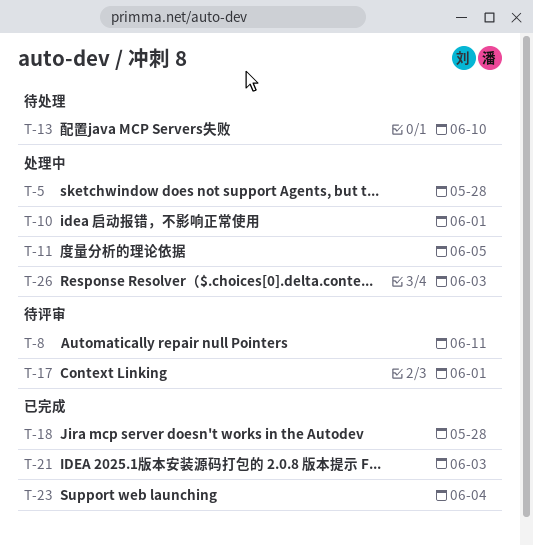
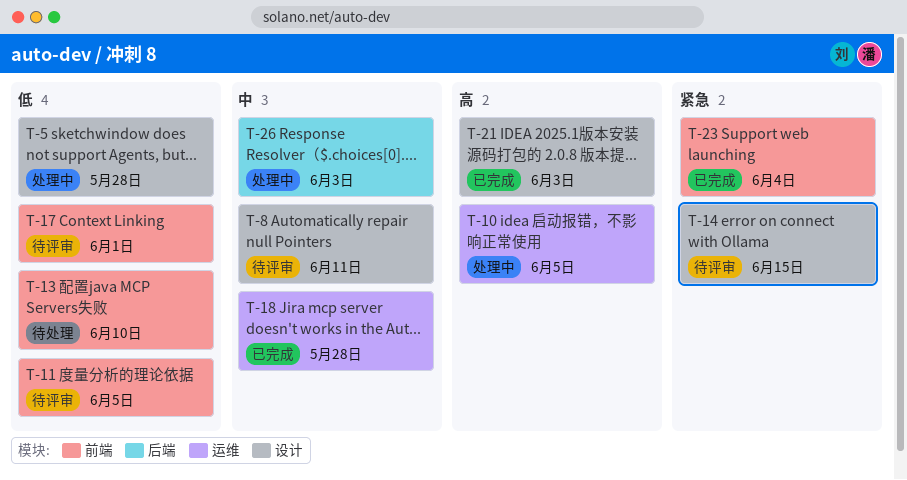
T-10, due: Jun 1 -> Jun 5
T-11, status: 处理中 -> 待评审
T-14: none -> present

